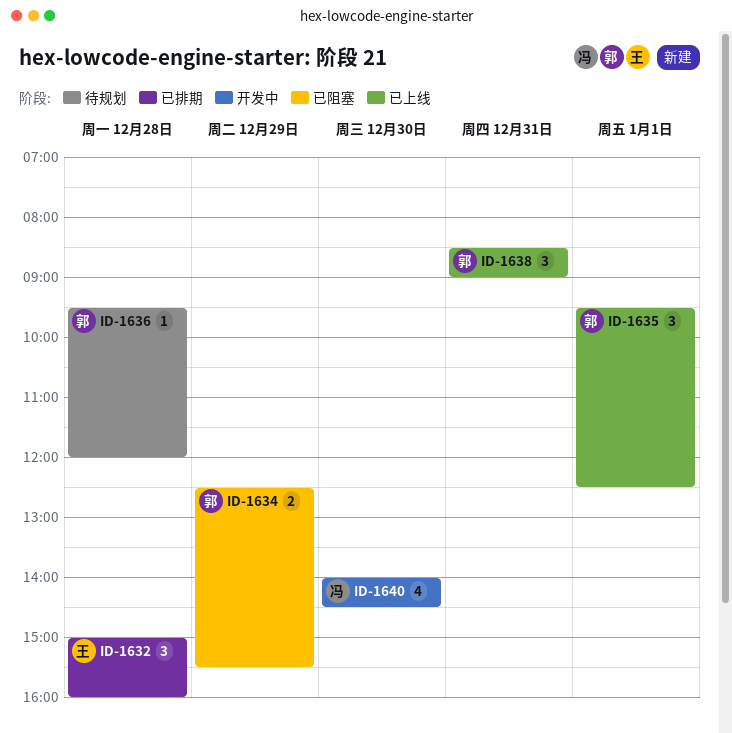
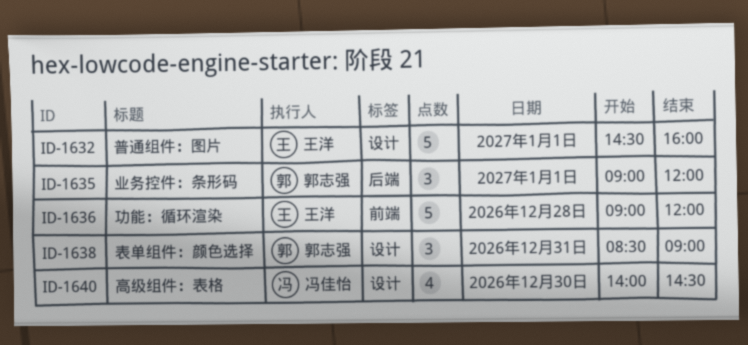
ID-1632, estimate: 3 -> 5
ID-1632, day: Dec 28 -> Jan 1
ID-1632, begins: 15:00 -> 14:30
ID-1634: present -> none
ID-1635, begins: 09:30 -> 09:00
ID-1635, ends: 12:30 -> 12:00
ID-1636, owner: 郭志强 -> 王洋
ID-1636, estimate: 1 -> 5
ID-1636, begins: 09:30 -> 09:00

